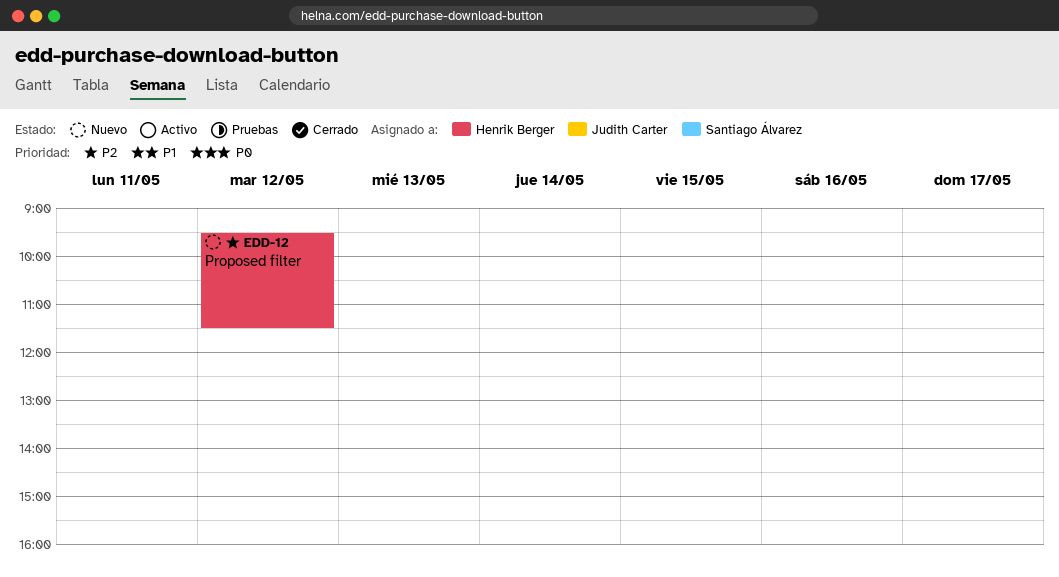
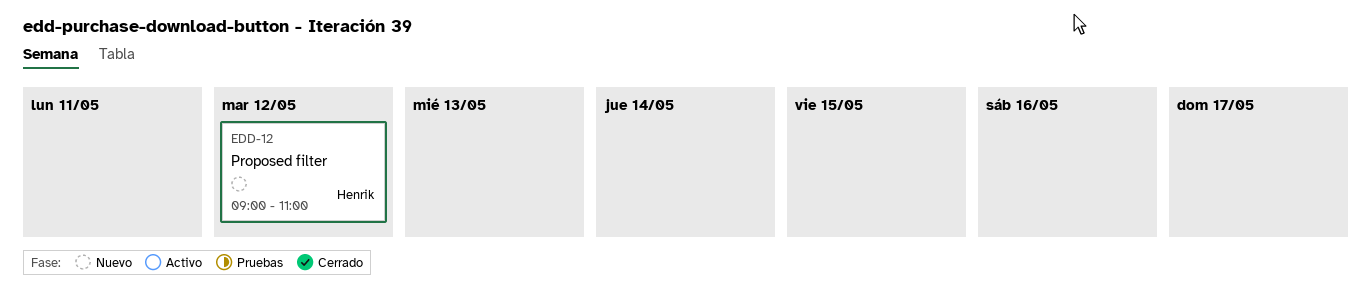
EDD-12, begins: 09:30 -> 09:00
EDD-12, ends: 11:30 -> 11:00

